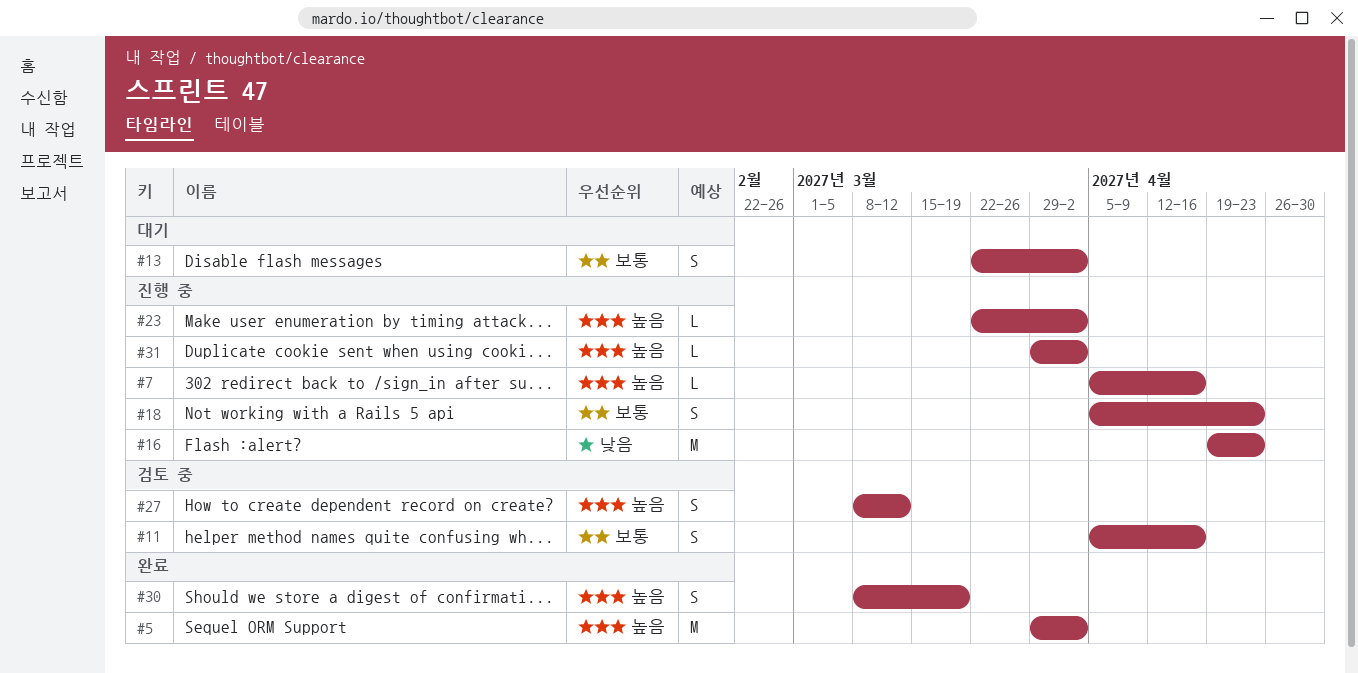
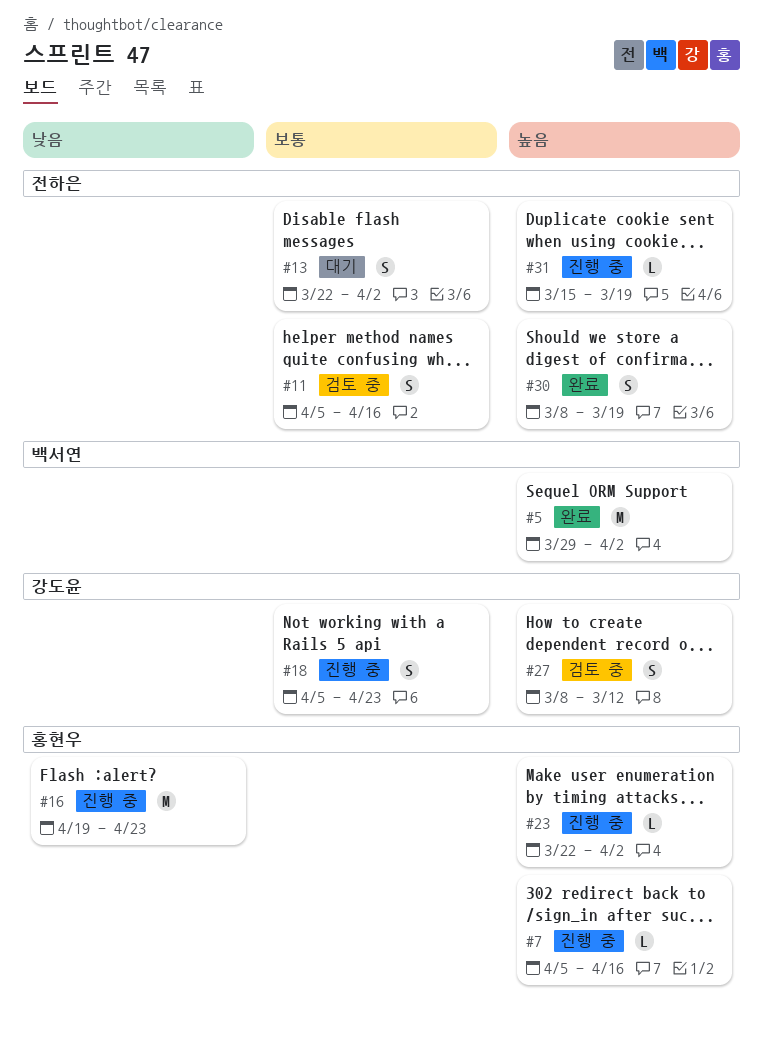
#31, start: Mar 29 -> Mar 15
#31, due: Apr 2 -> Mar 19

